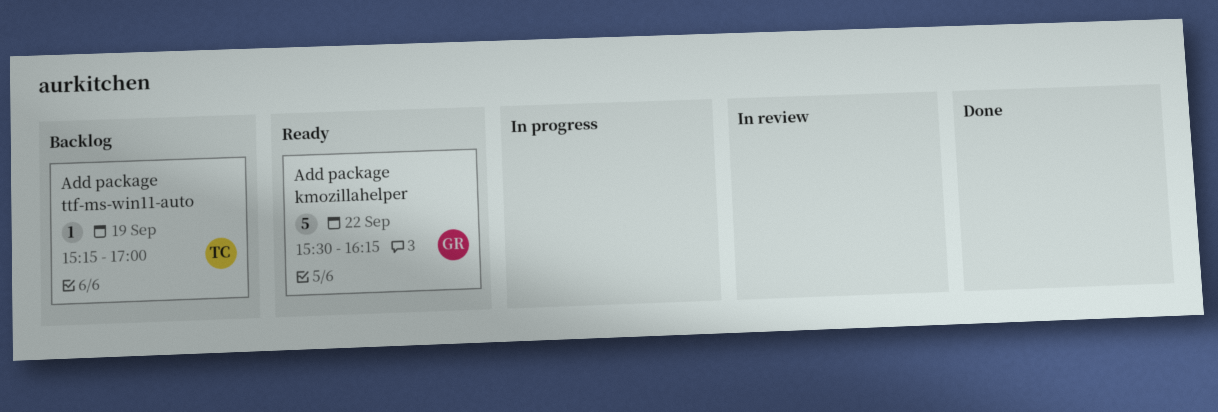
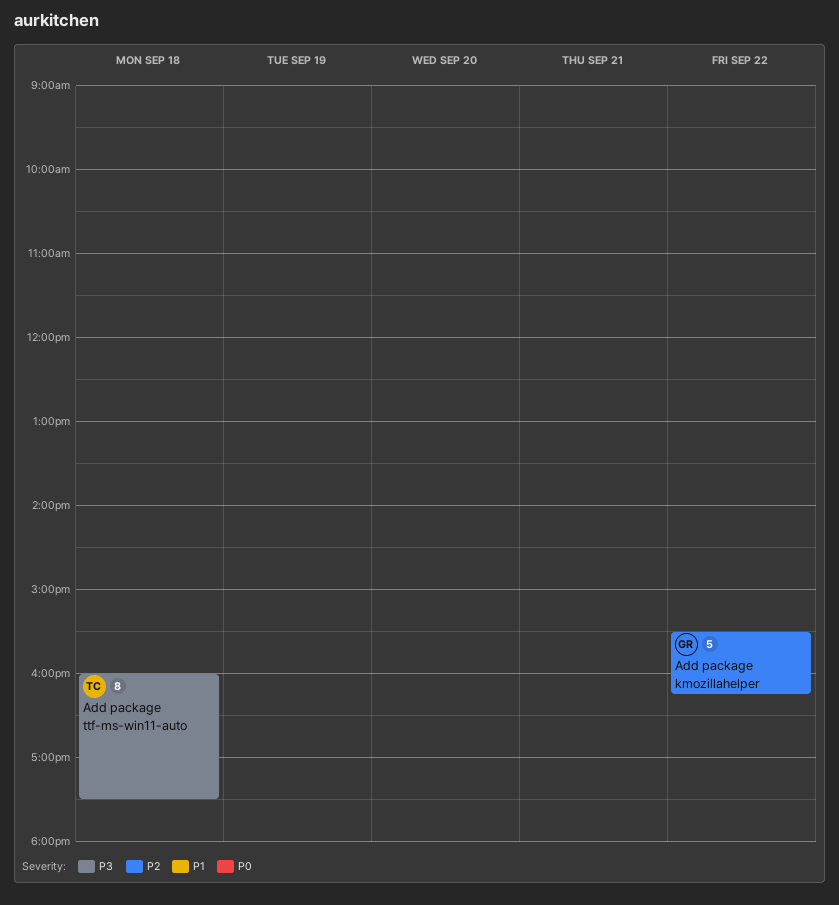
Add package ttf-ms-win11-auto, estimate: 1 -> 8
Add package ttf-ms-win11-auto, day: Sep 19 -> Sep 18
Add package ttf-ms-win11-auto, begins: 15:15 -> 16:00
Add package ttf-ms-win11-auto, ends: 17:00 -> 17:30

